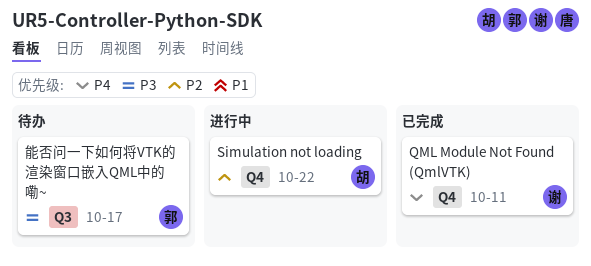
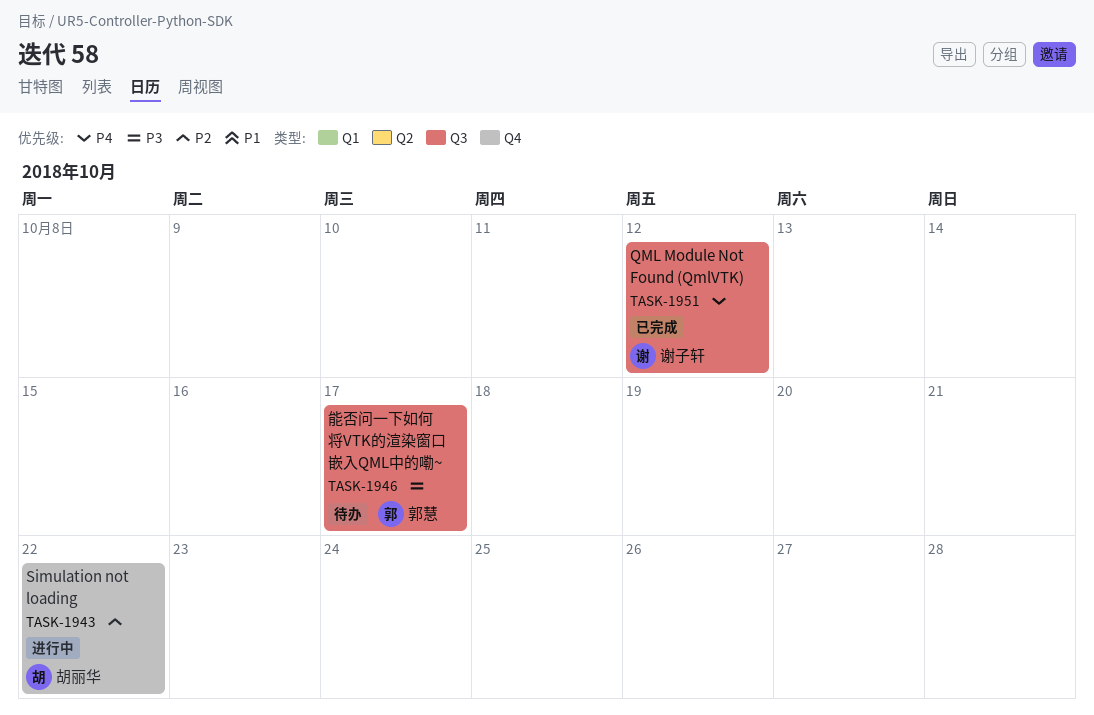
QML Module Not Found (QmlVTK), label: Q4 -> Q3
QML Module Not Found (QmlVTK), due: Oct 11 -> Oct 12

